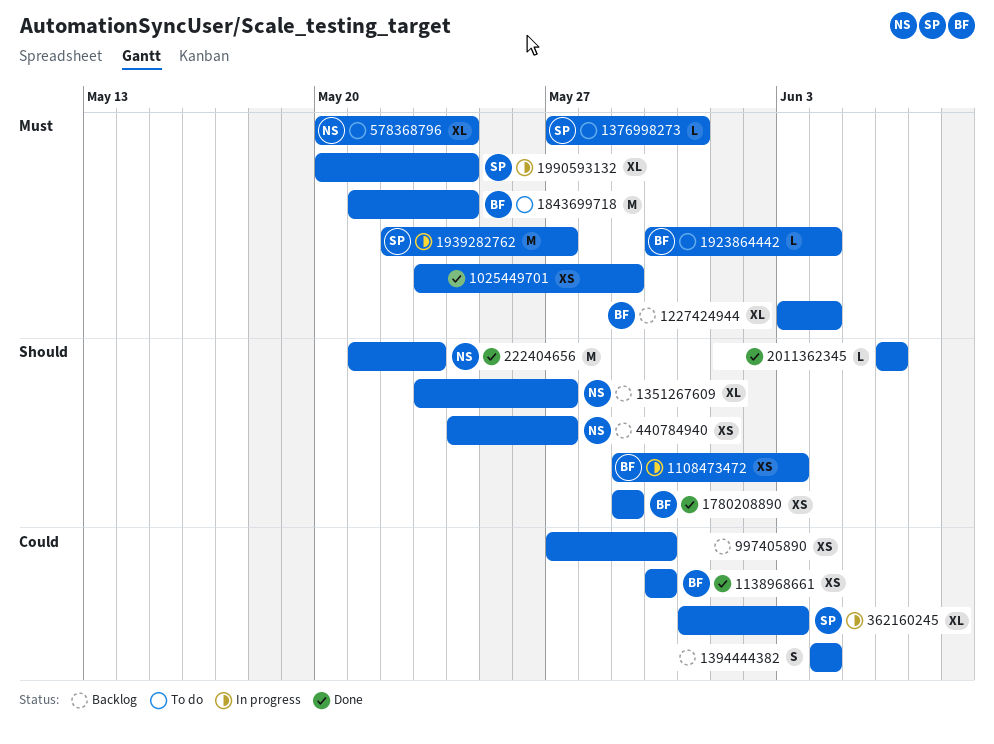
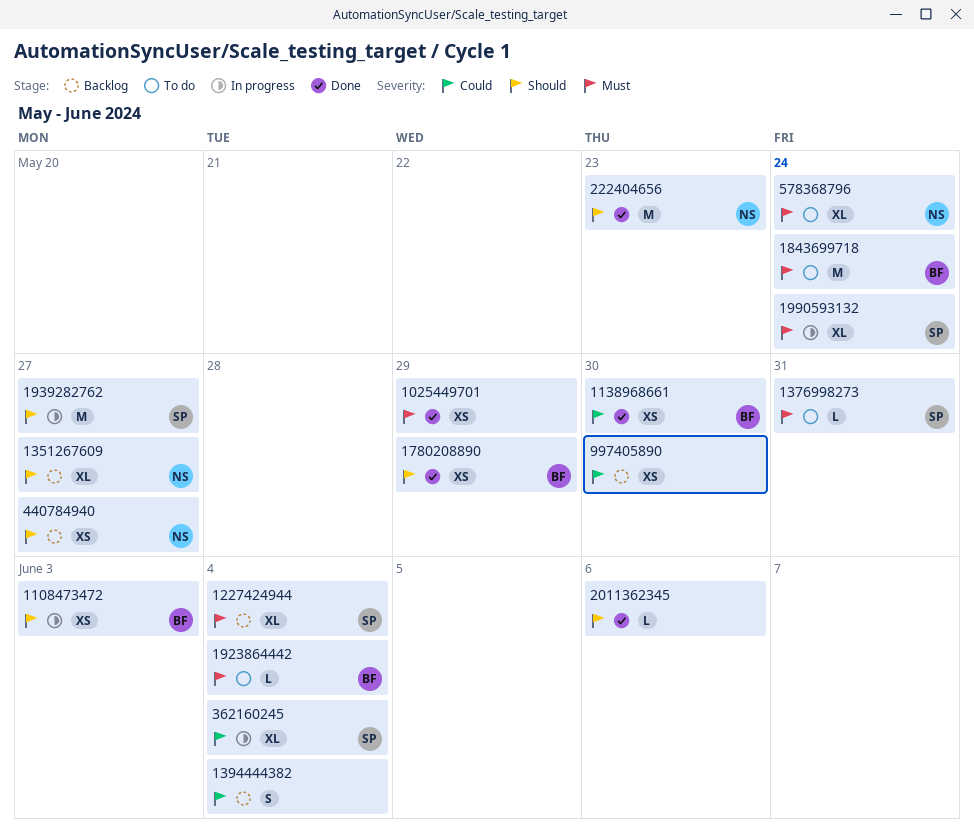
1227424944, owner: BF -> SP
1939282762, priority: Must -> Should
362160245, due: Jun 3 -> Jun 4

